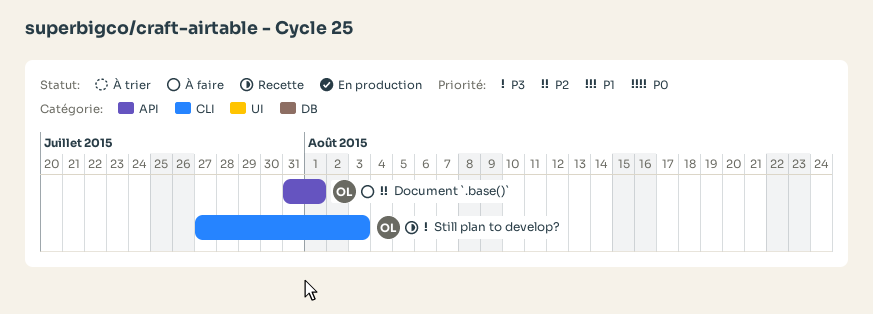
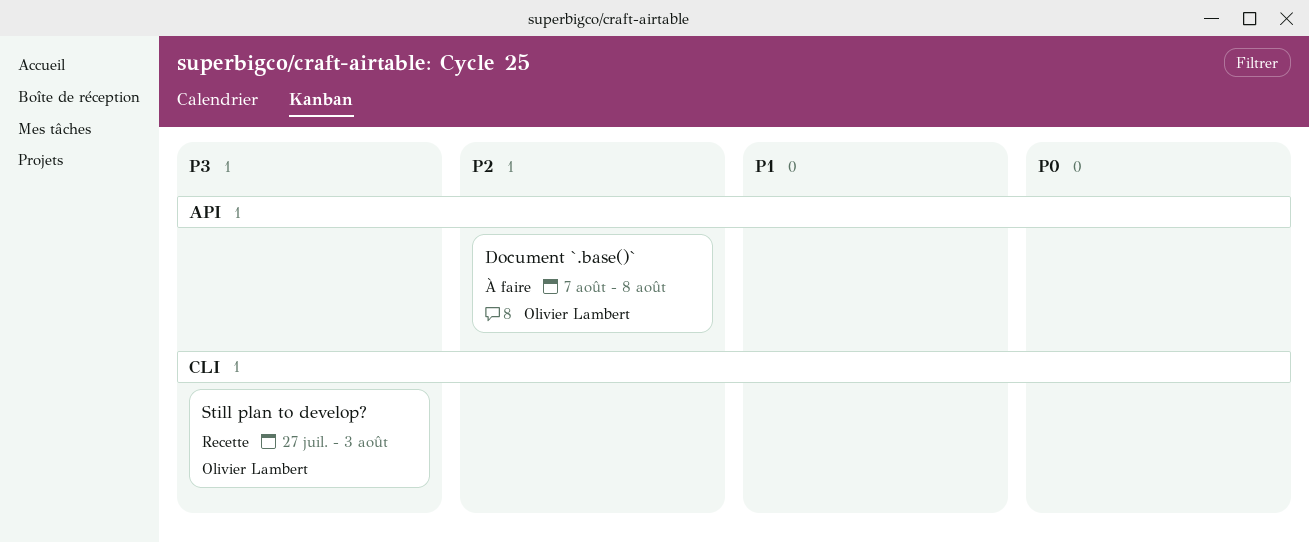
Document `.base()`, start: Jul 31 -> Aug 7
Document `.base()`, due: Aug 1 -> Aug 8

